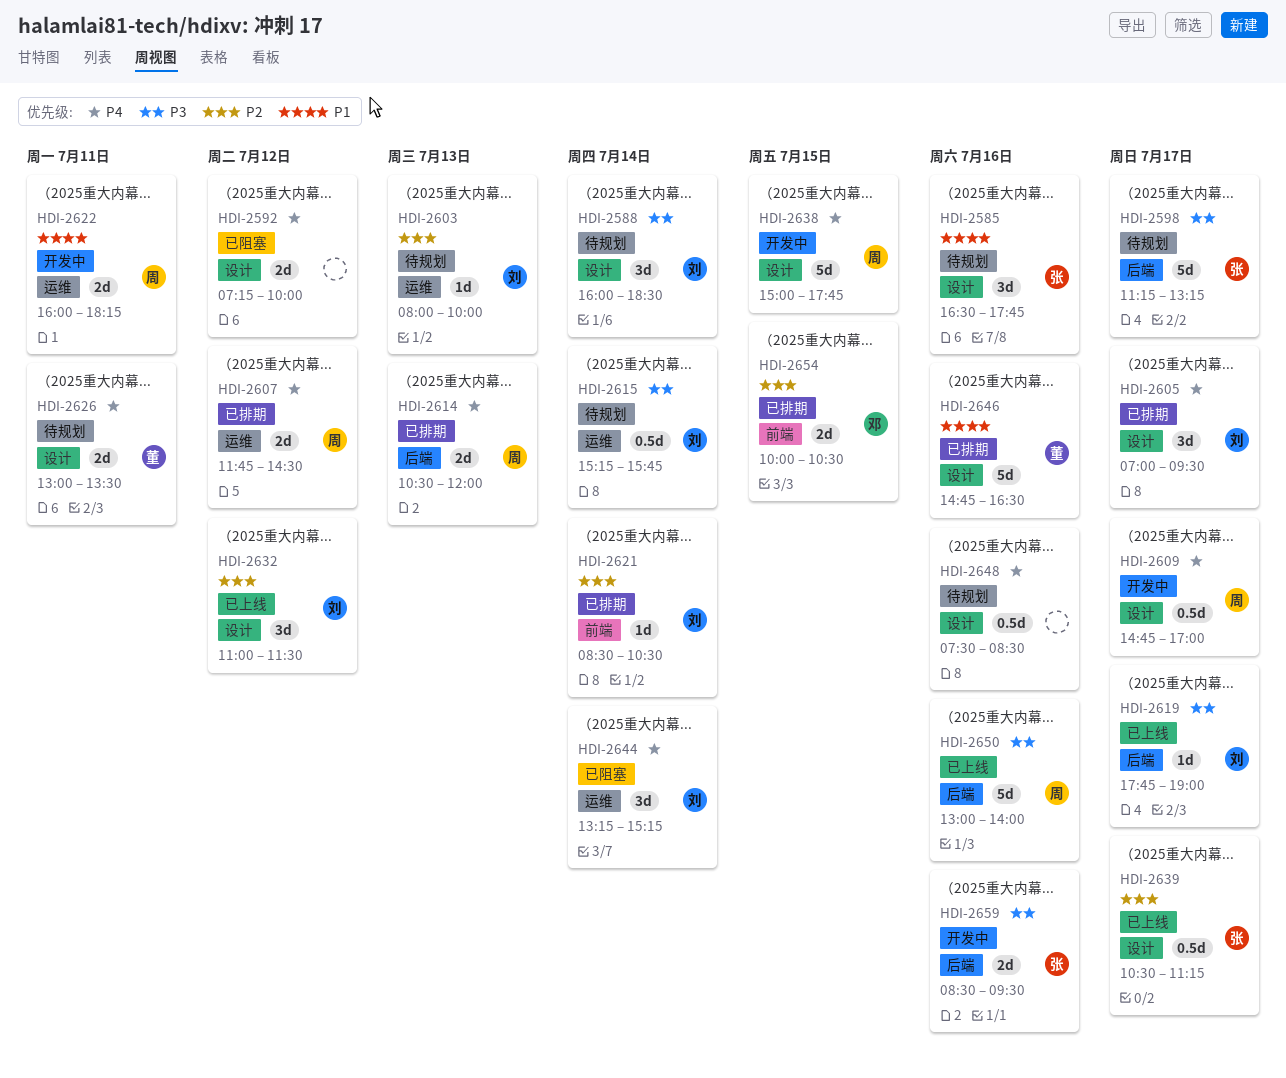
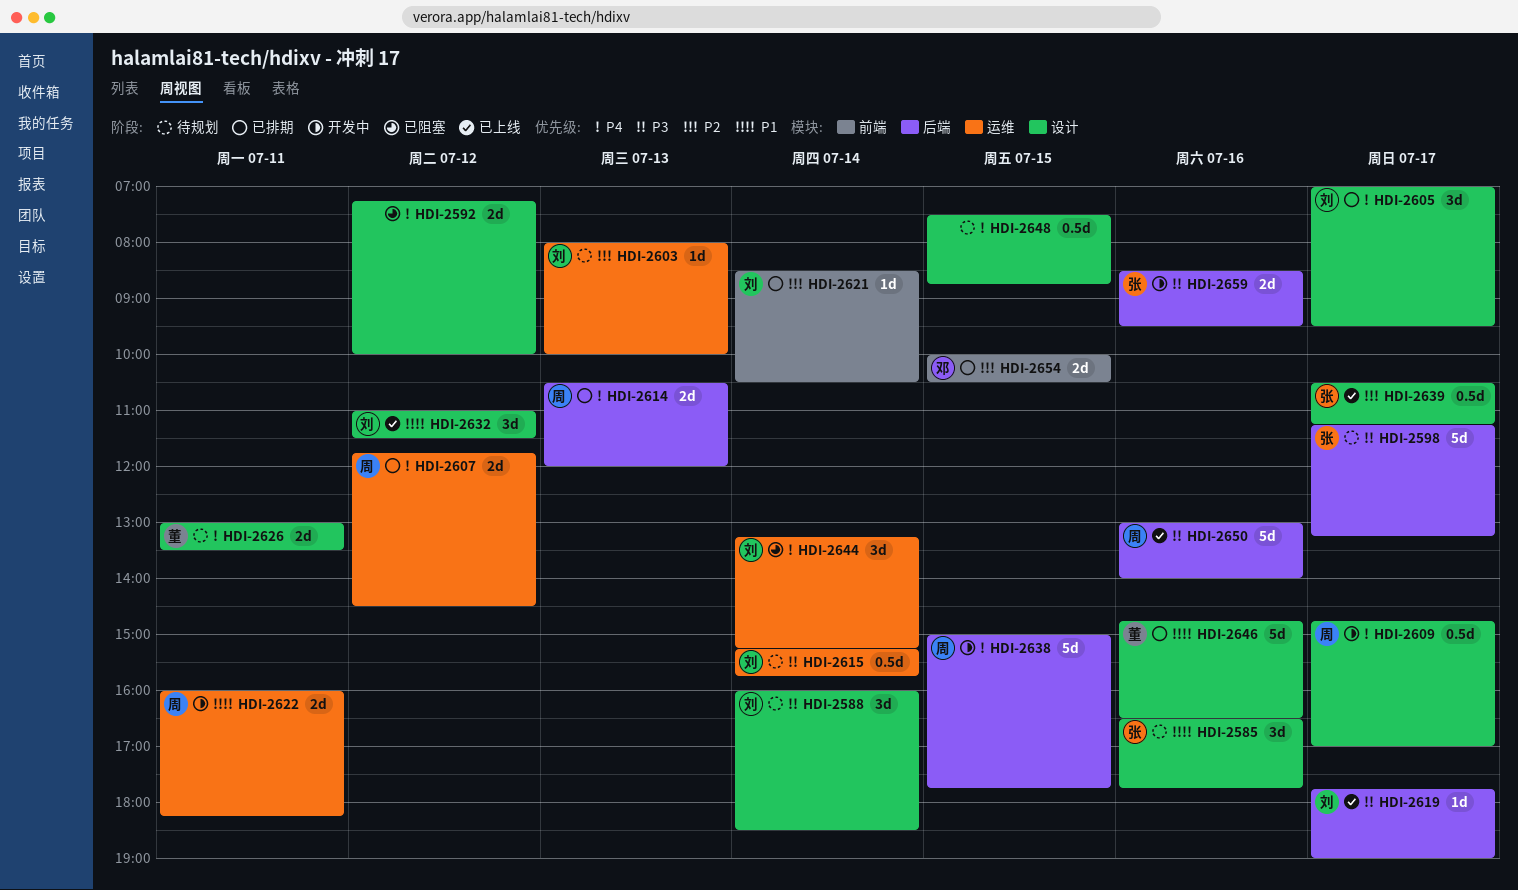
HDI-2632, priority: P2 -> P1
HDI-2638, label: 设计 -> 后端
HDI-2648, day: Jul 16 -> Jul 15
HDI-2648, ends: 08:30 -> 08:45

